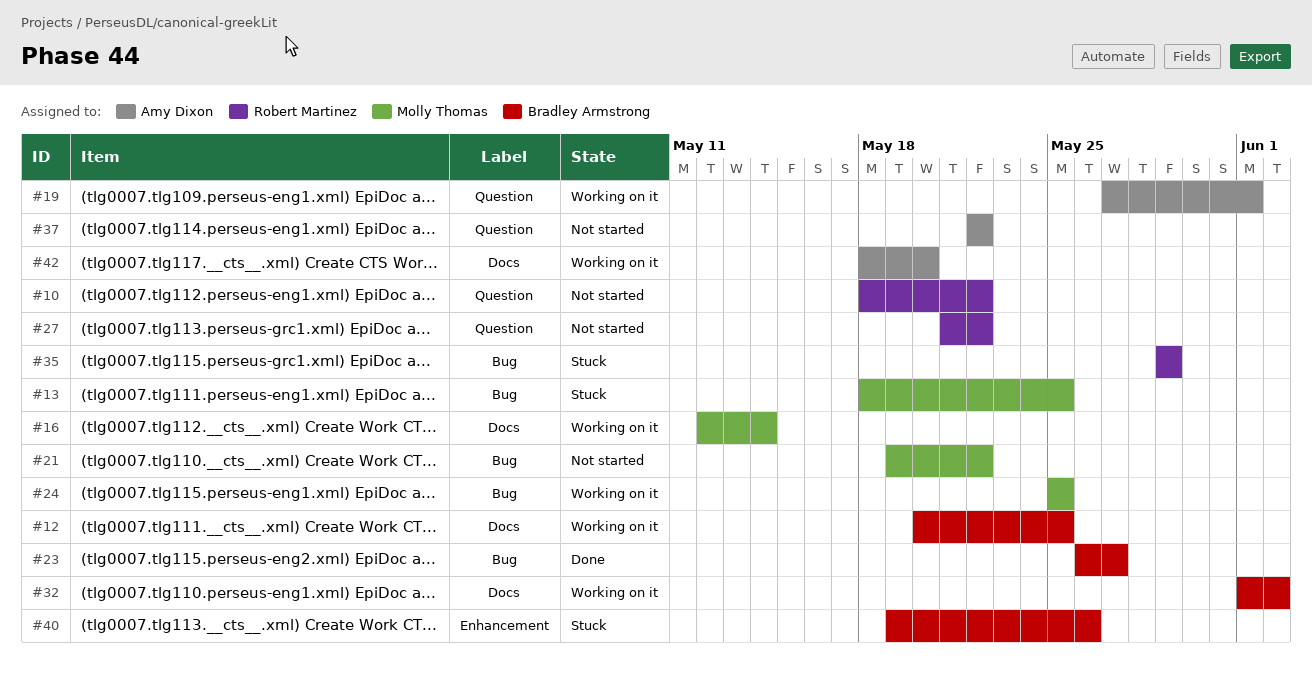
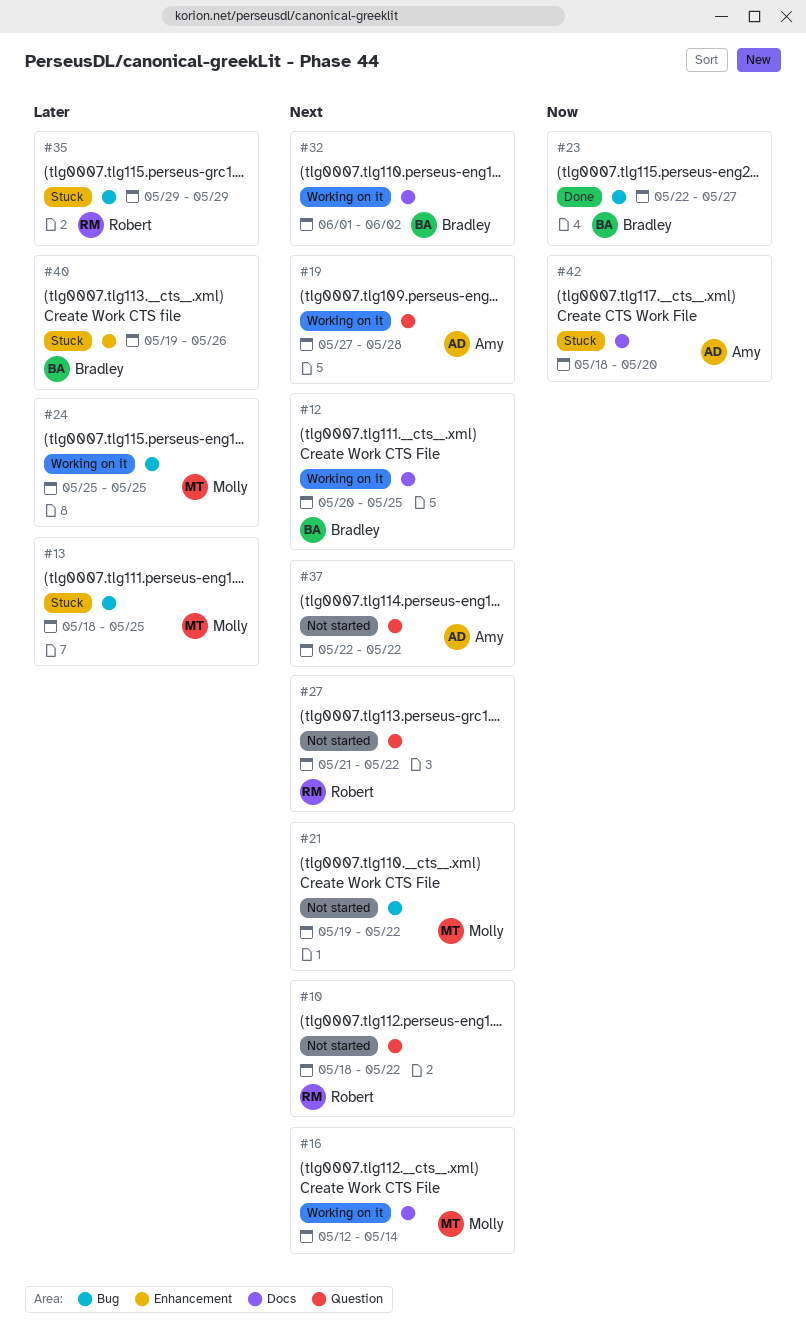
#19, due: Jun 1 -> May 28
#23, start: May 26 -> May 22
#42, status: Working on it -> Stuck

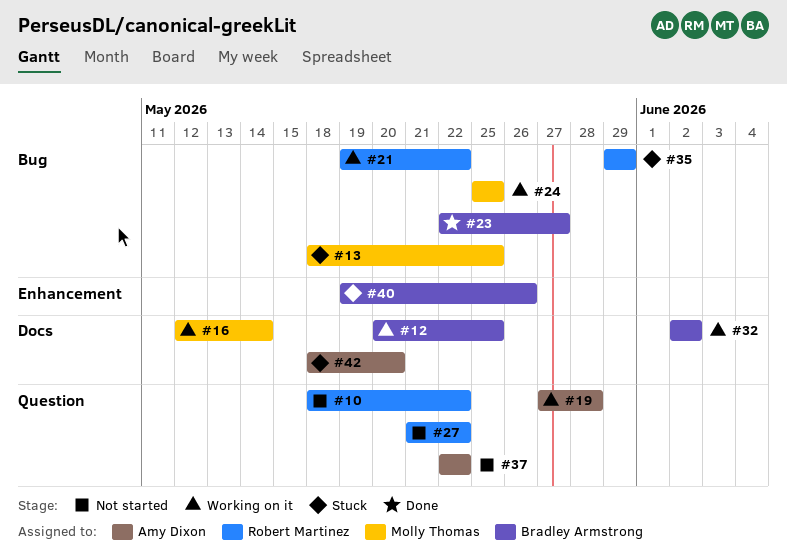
#21, status: Not started -> Working on it
#21, owner: Molly Thomas -> Robert Martinez
#32, start: Jun 1 -> Jun 2

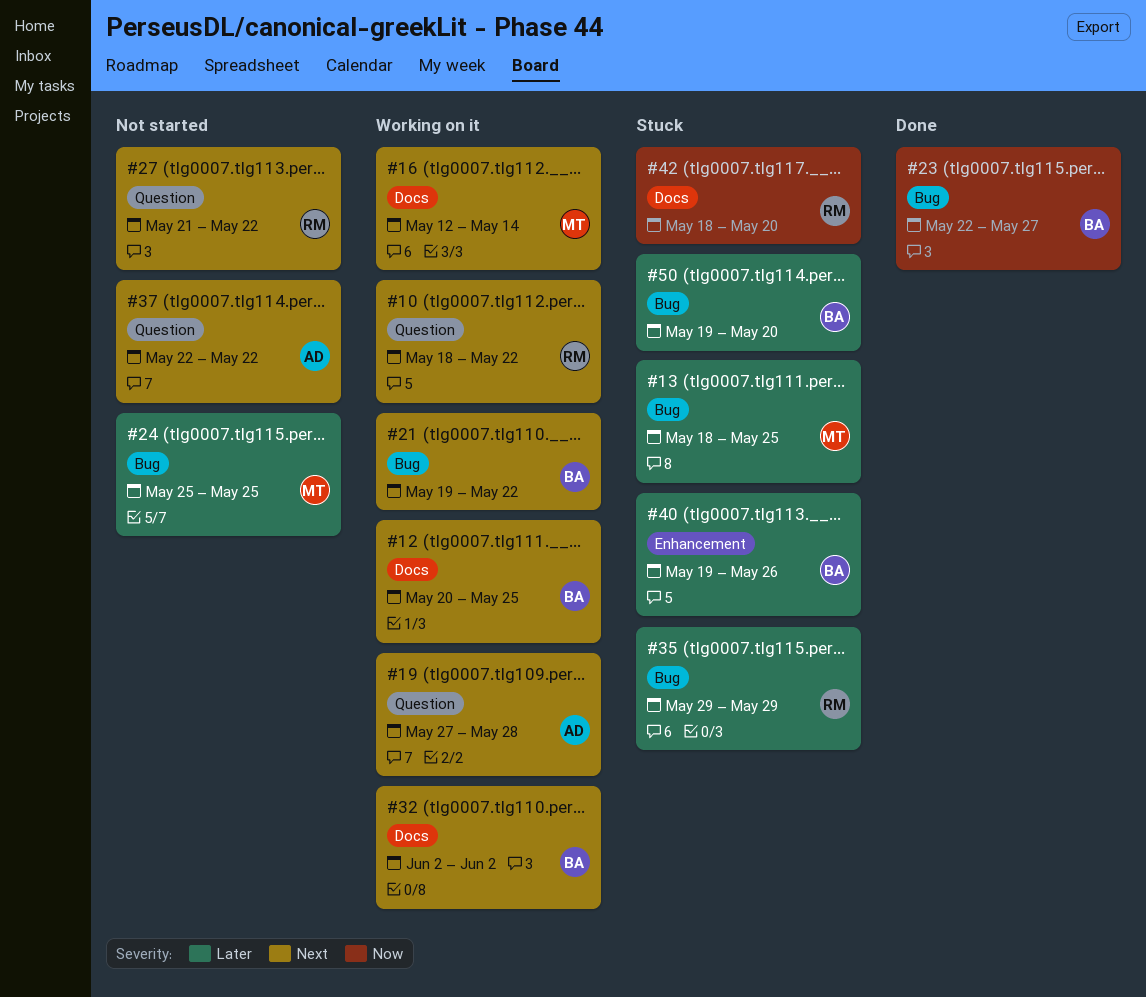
#10, status: Not started -> Working on it
#21, owner: Robert Martinez -> Bradley Armstrong
#24, status: Working on it -> Not started
#42, owner: Amy Dixon -> Robert Martinez
#50: none -> present

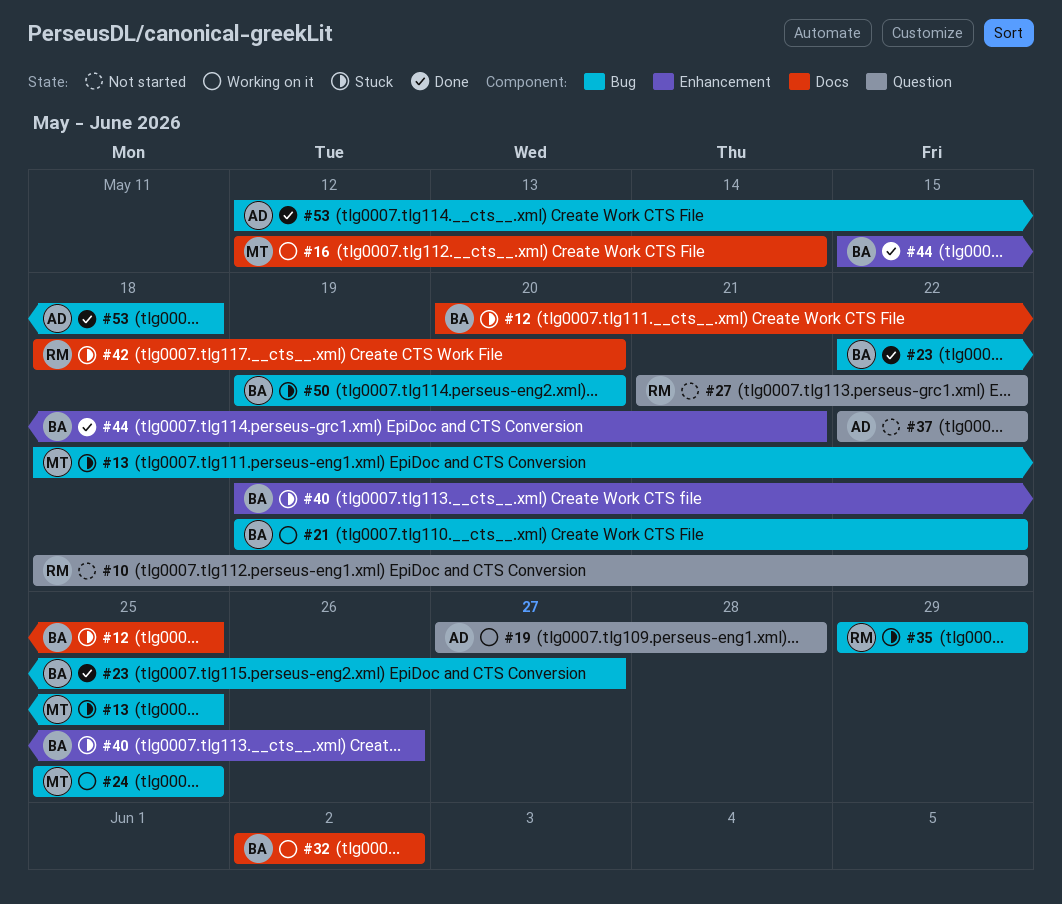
#10, status: Working on it -> Not started
#12, status: Working on it -> Stuck
#24, status: Not started -> Working on it
#44: none -> present
#53: none -> present

